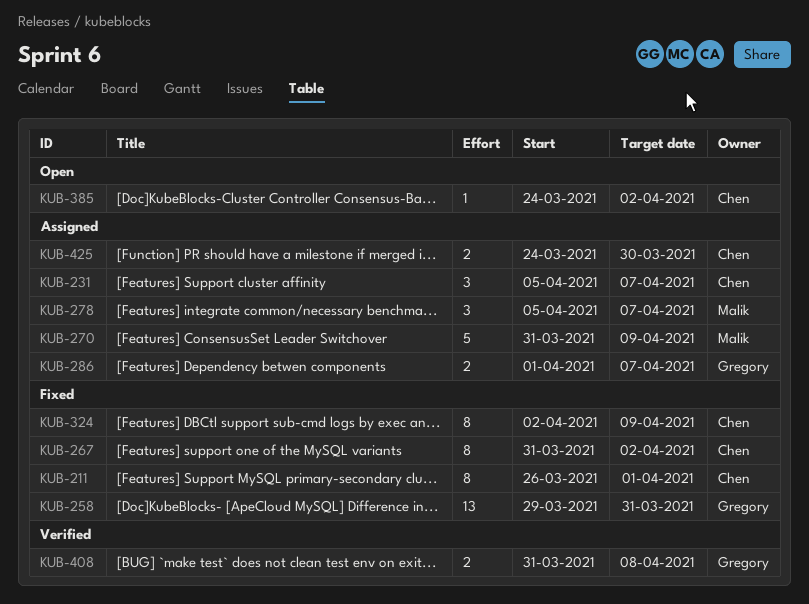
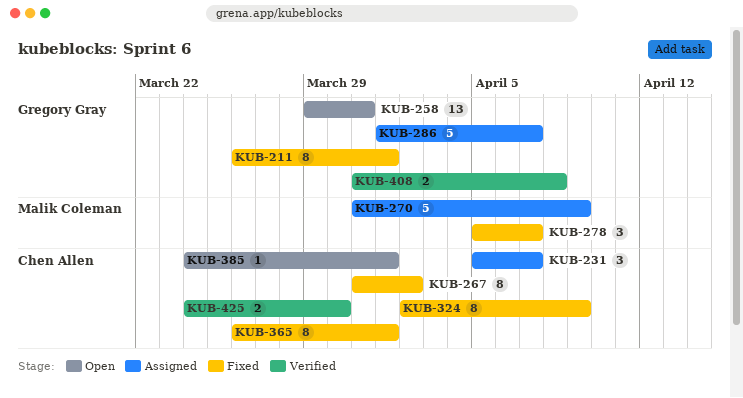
KUB-211, owner: Chen Allen -> Gregory Gray
KUB-258, status: Fixed -> Open
KUB-278, status: Assigned -> Fixed
KUB-286, estimate: 2 -> 5
KUB-365: none -> present
KUB-385, due: Apr 2 -> Apr 1
KUB-425, status: Assigned -> Verified

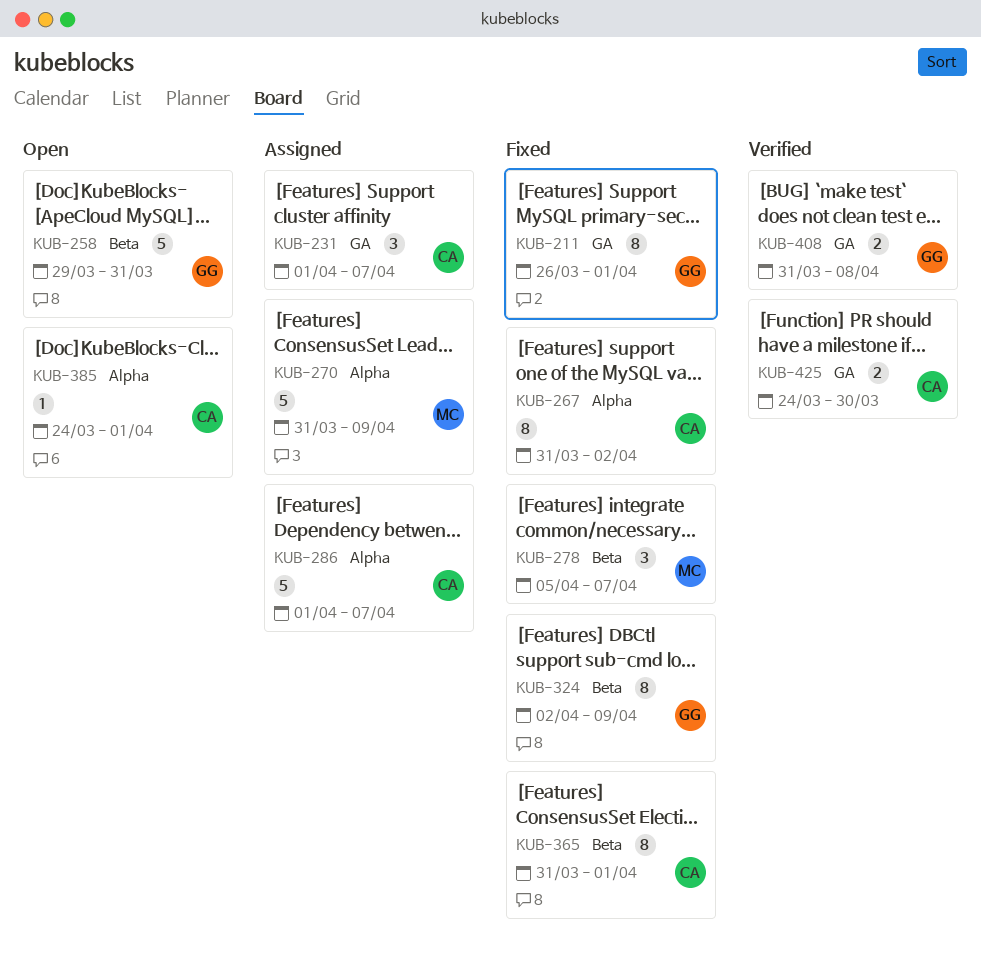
KUB-231, start: Apr 5 -> Apr 1
KUB-258, estimate: 13 -> 5
KUB-286, owner: Gregory Gray -> Chen Allen
KUB-324, owner: Chen Allen -> Gregory Gray
KUB-365, start: Mar 26 -> Mar 31

